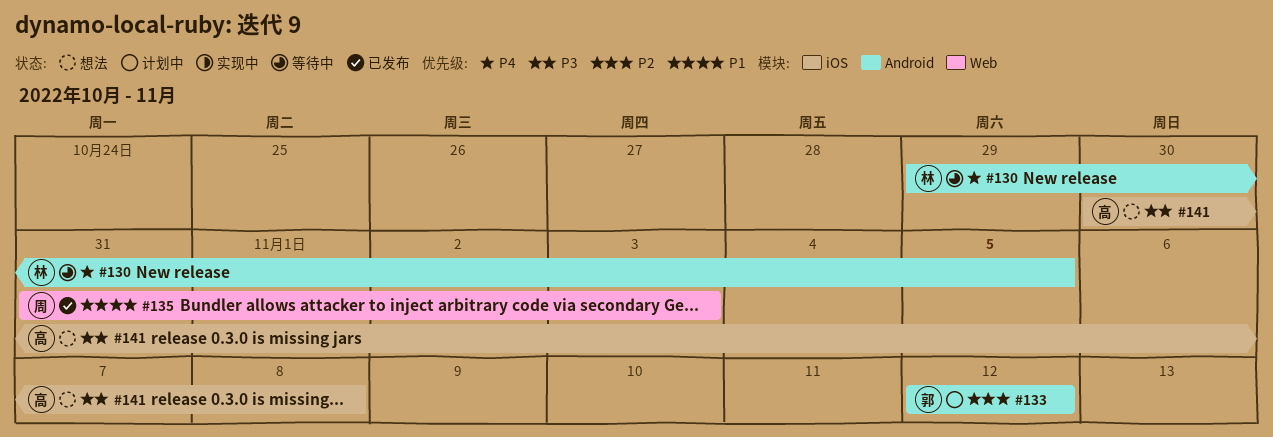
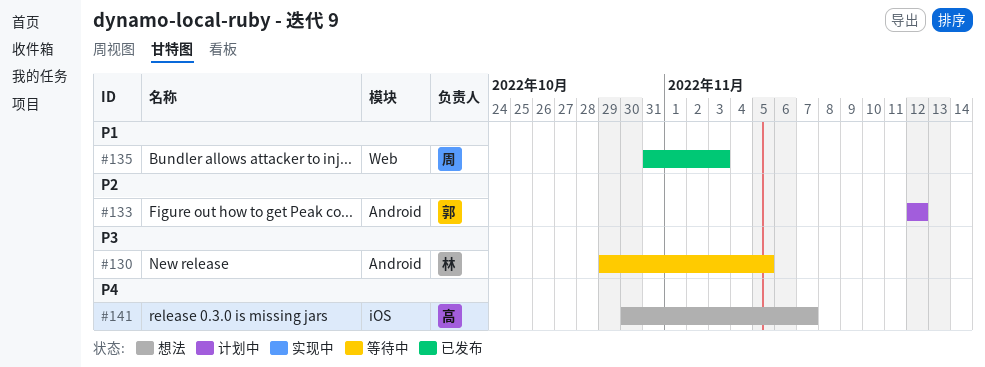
#130, priority: P4 -> P3
#141, priority: P3 -> P4
#141, due: Nov 8 -> Nov 7

